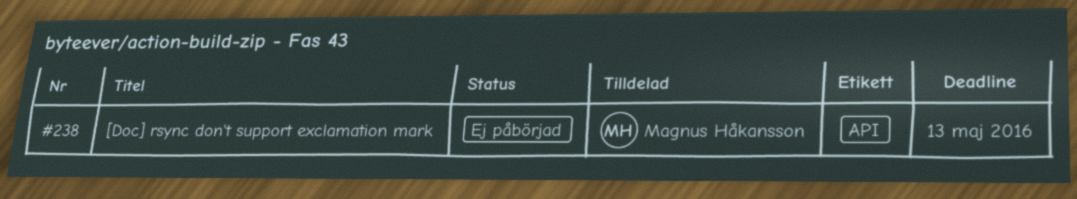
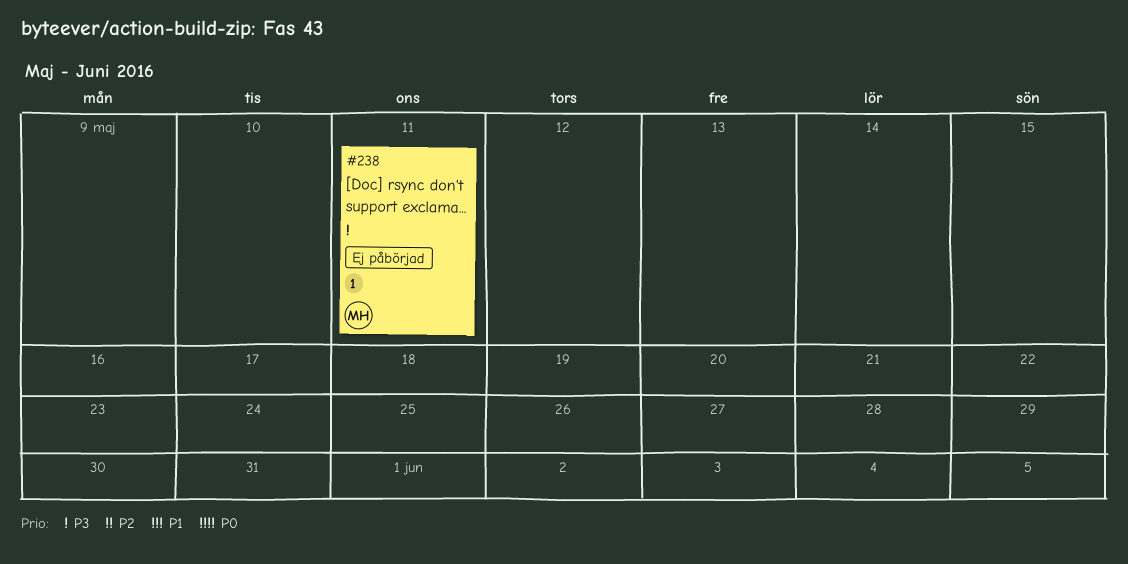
#238, due: May 13 -> May 11

